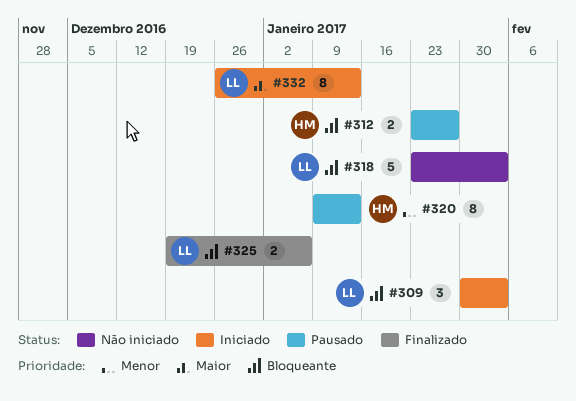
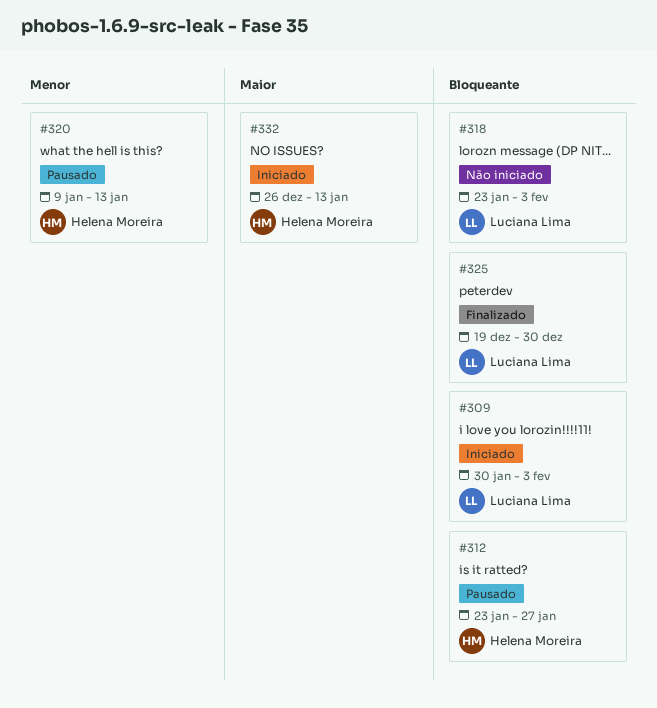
#325, due: Jan 6 -> Dec 30
#332, owner: Luciana Lima -> Helena Moreira

